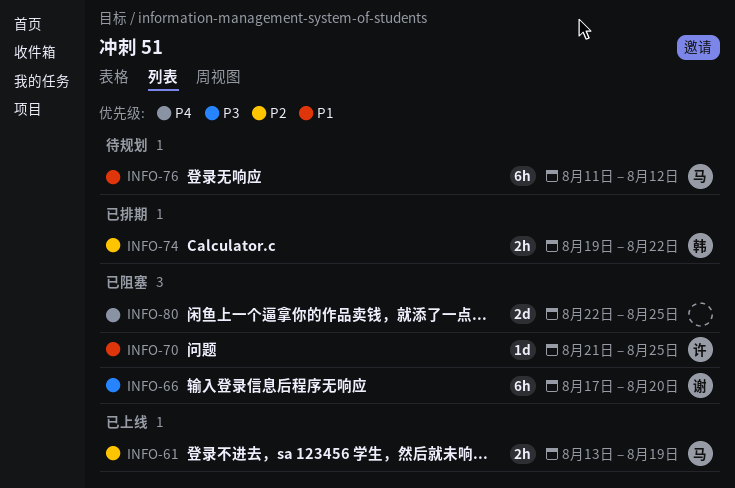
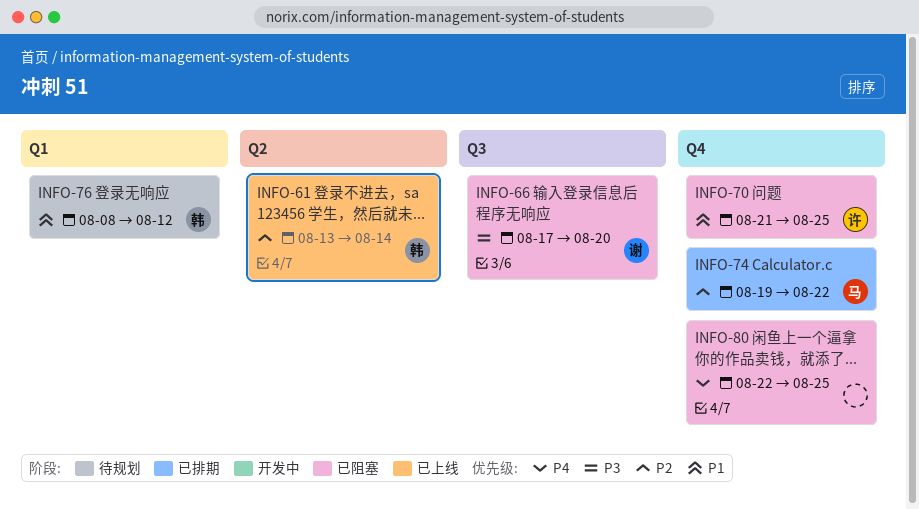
INFO-61, owner: 马 -> 韩
INFO-61, due: Aug 19 -> Aug 14
INFO-74, owner: 韩 -> 马
INFO-76, owner: 马 -> 韩
INFO-76, start: Aug 11 -> Aug 8

